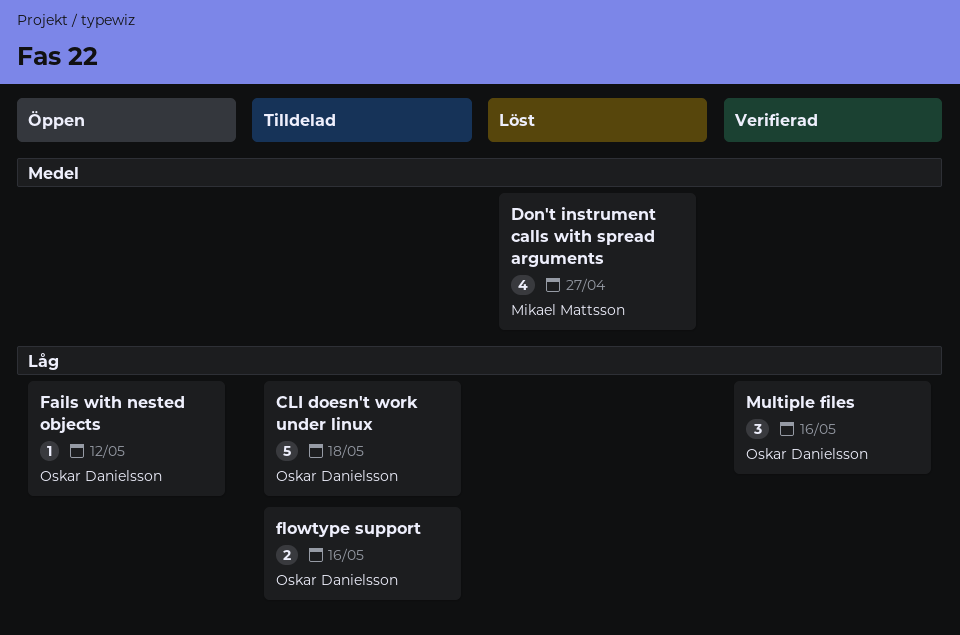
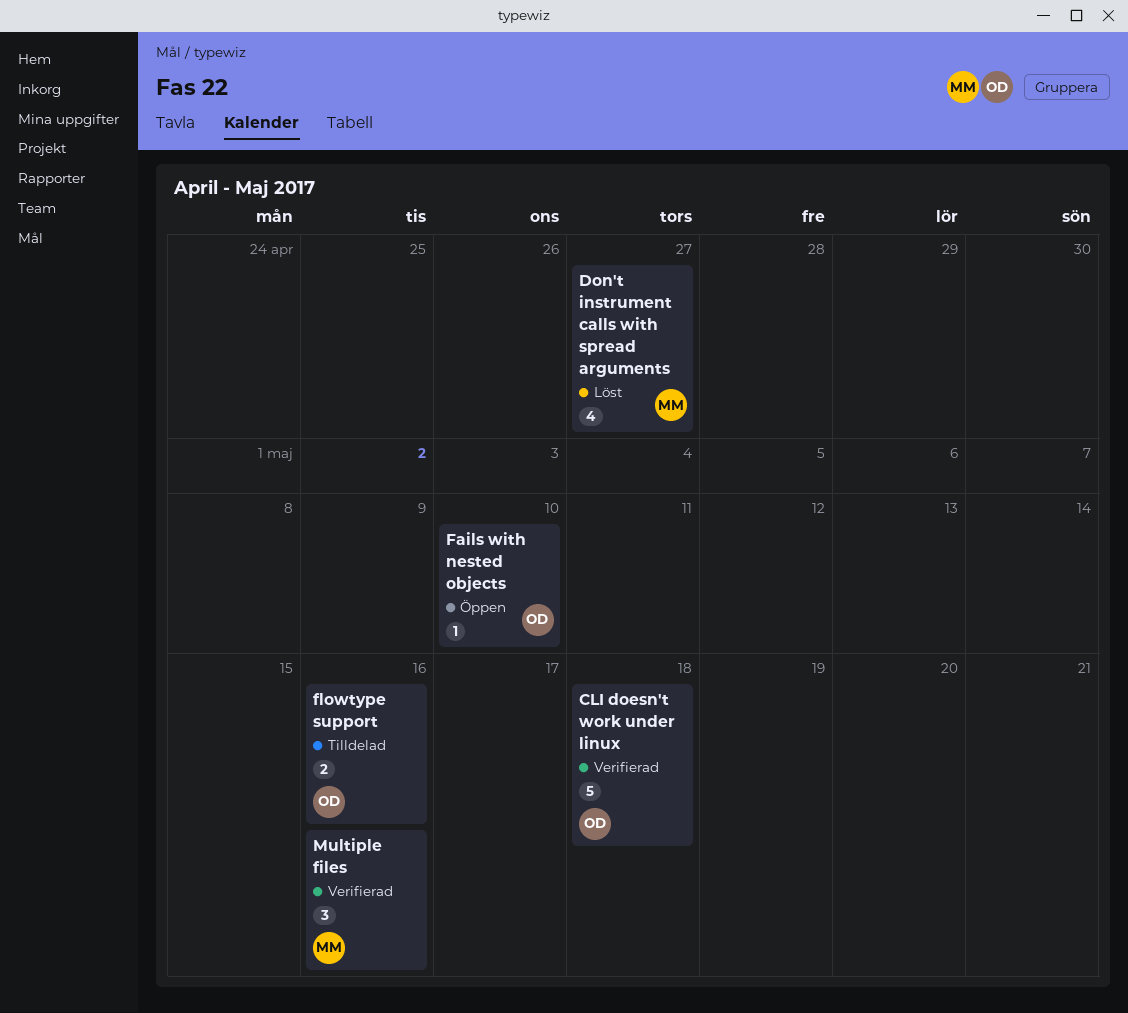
CLI doesn't work under linux, status: Tilldelad -> Verifierad
Fails with nested objects, due: May 12 -> May 10
Multiple files, owner: Oskar Danielsson -> Mikael Mattsson

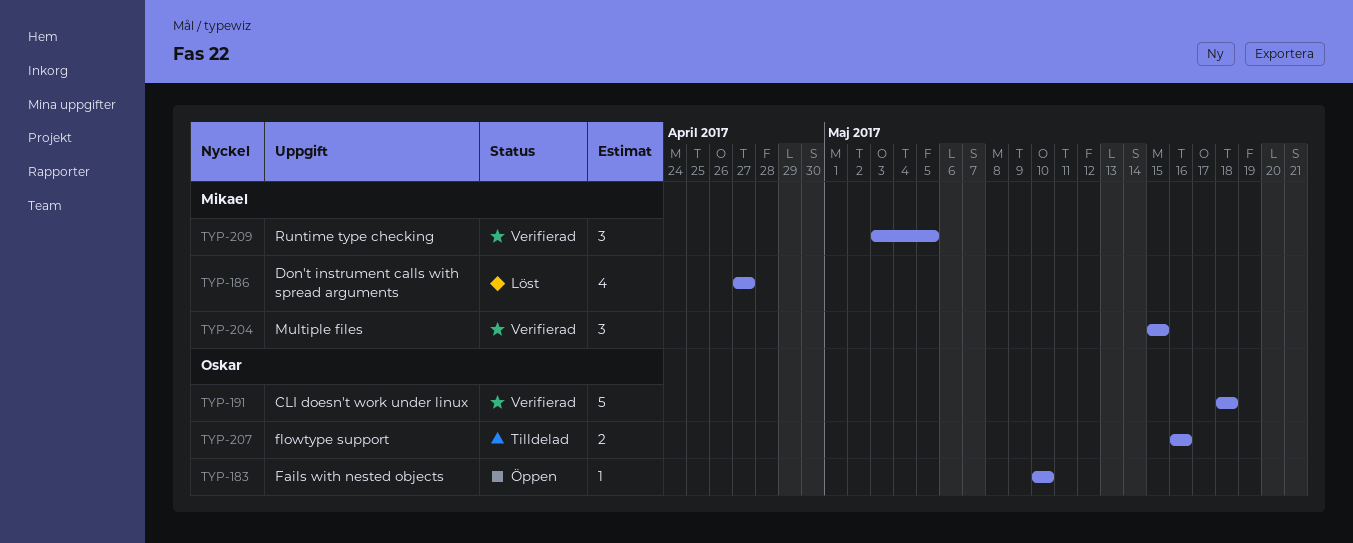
Multiple files, due: May 16 -> May 15
Runtime type checking: none -> present

